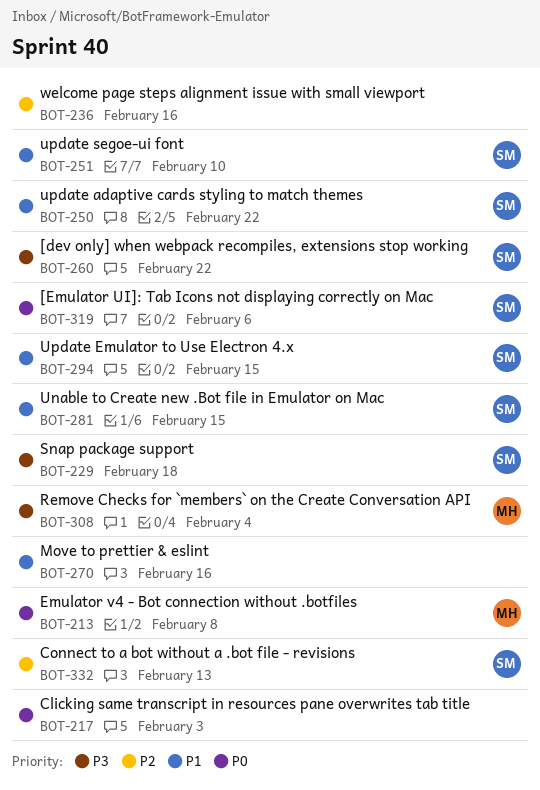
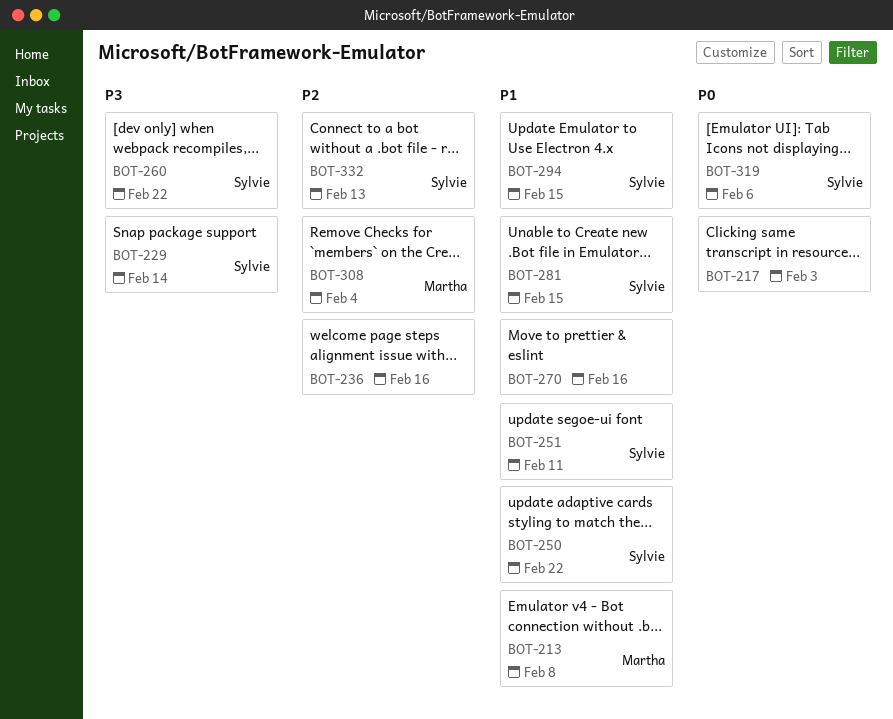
BOT-213, priority: P0 -> P1
BOT-229, due: Feb 18 -> Feb 14
BOT-251, due: Feb 10 -> Feb 11
BOT-308, priority: P3 -> P2

